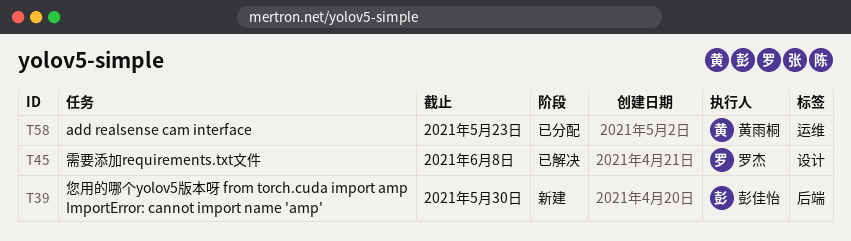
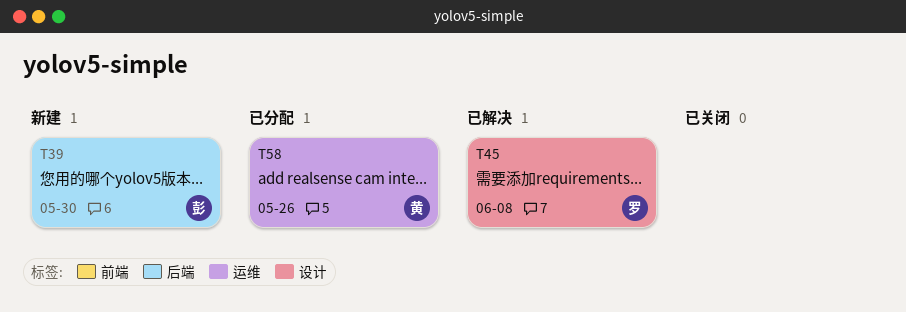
T58, due: May 23 -> May 26

